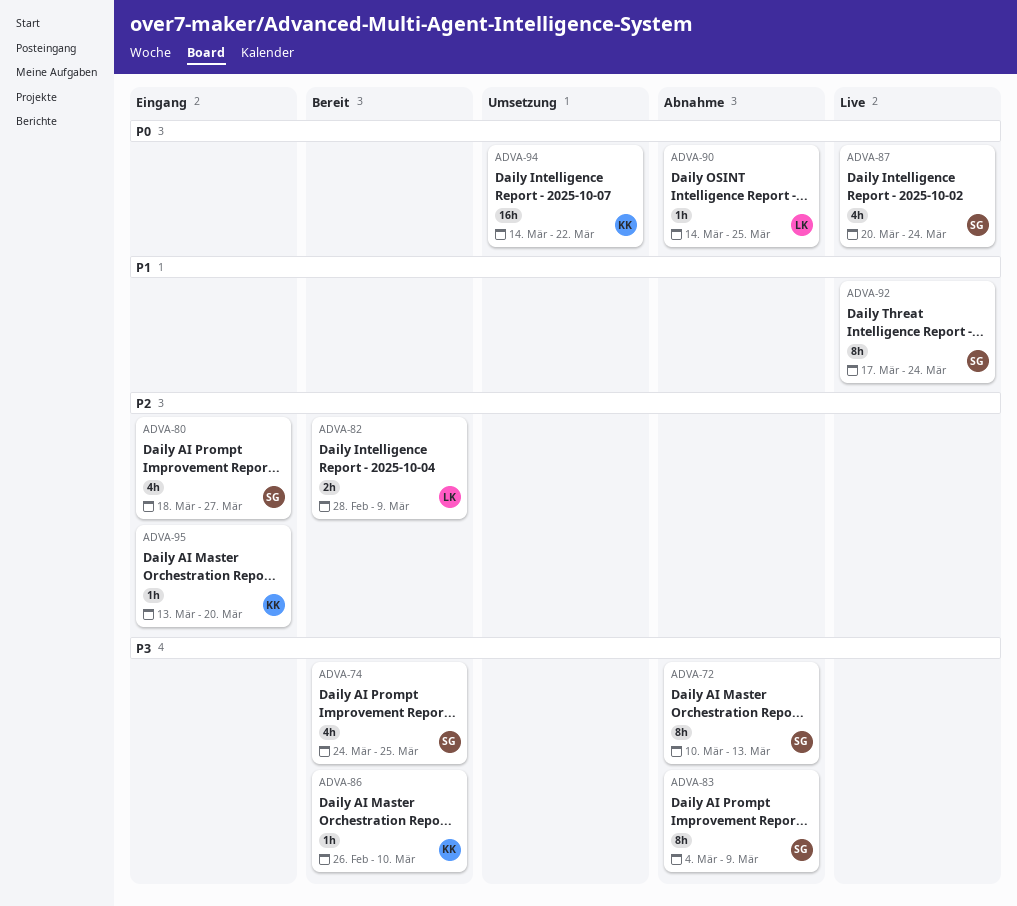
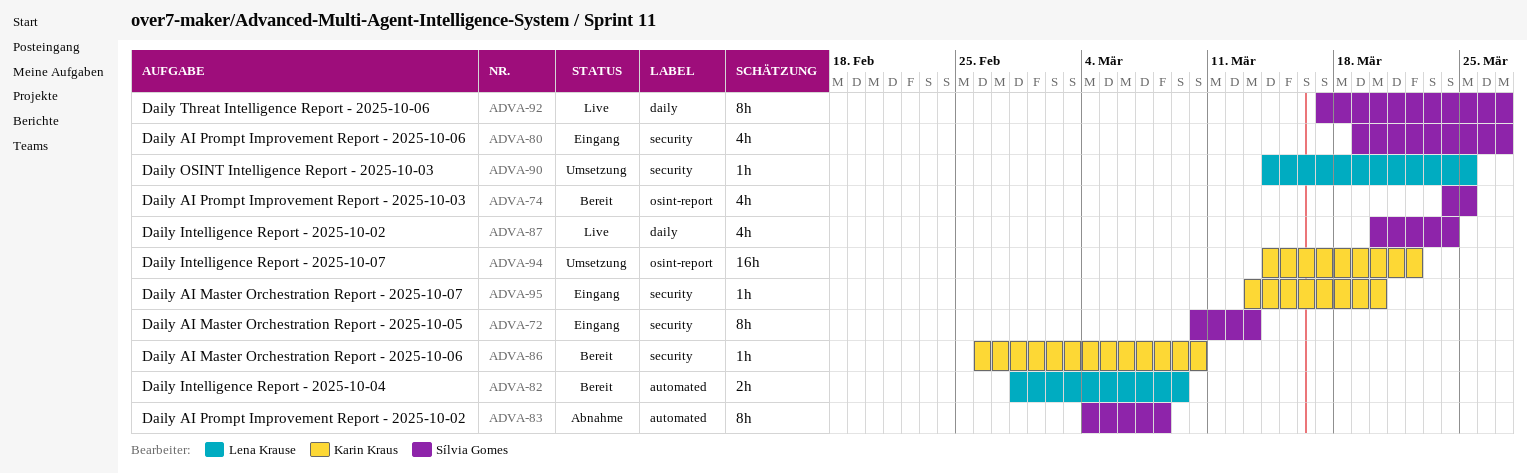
ADVA-72, status: Abnahme -> Eingang
ADVA-80, start: Mar 18 -> Mar 19
ADVA-83, due: Mar 9 -> Mar 8
ADVA-90, status: Abnahme -> Umsetzung
ADVA-92, due: Mar 24 -> Mar 27

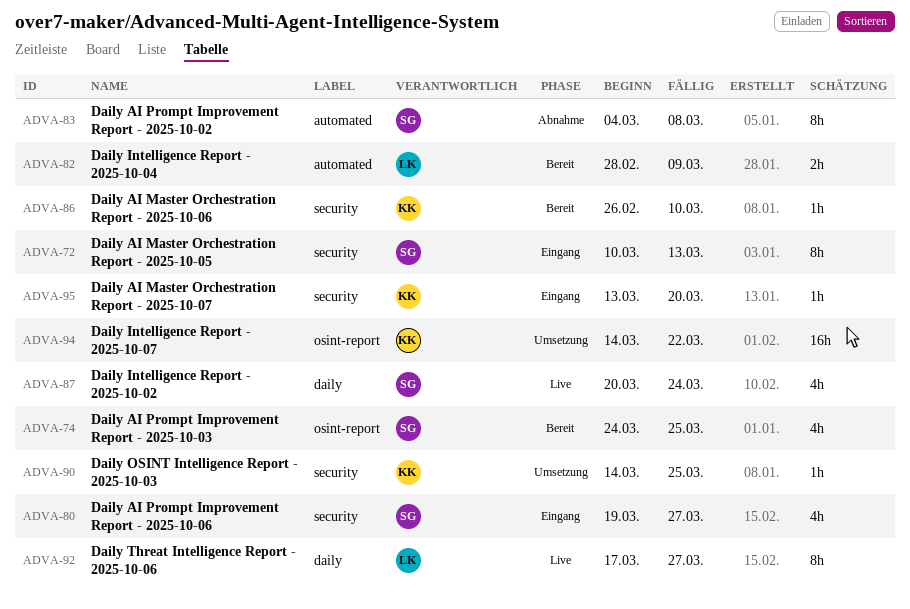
ADVA-90, owner: Lena Krause -> Karin Kraus
ADVA-92, owner: Sílvia Gomes -> Lena Krause

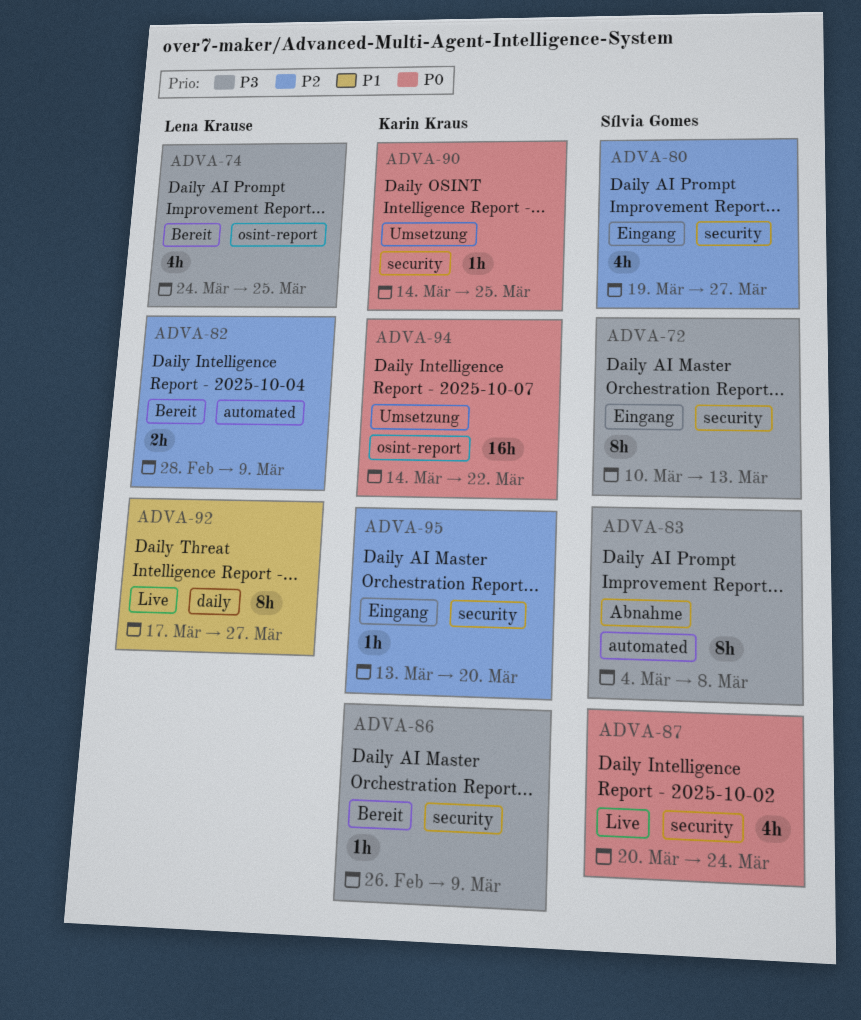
ADVA-74, owner: Sílvia Gomes -> Lena Krause
ADVA-86, due: Mar 10 -> Mar 9
ADVA-87, label: daily -> security

